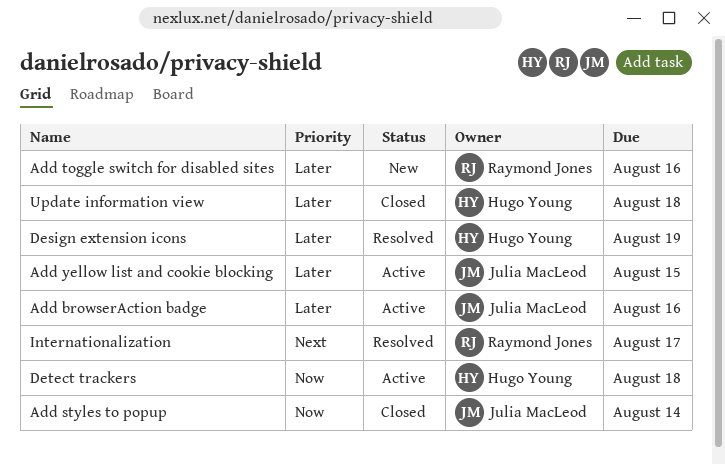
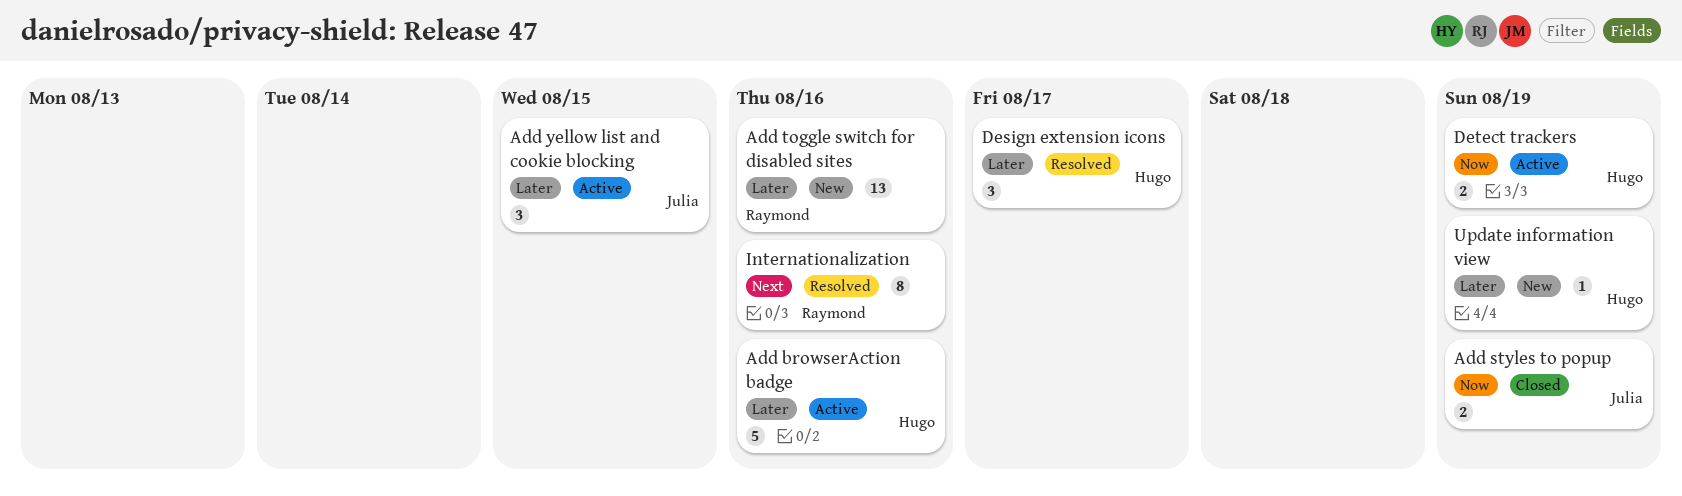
Add browserAction badge, owner: Julia MacLeod -> Hugo Young
Add styles to popup, due: Aug 14 -> Aug 19
Design extension icons, due: Aug 19 -> Aug 17
Detect trackers, due: Aug 18 -> Aug 19
Internationalization, due: Aug 17 -> Aug 16
Update information view, status: Closed -> New
Update information view, due: Aug 18 -> Aug 19

